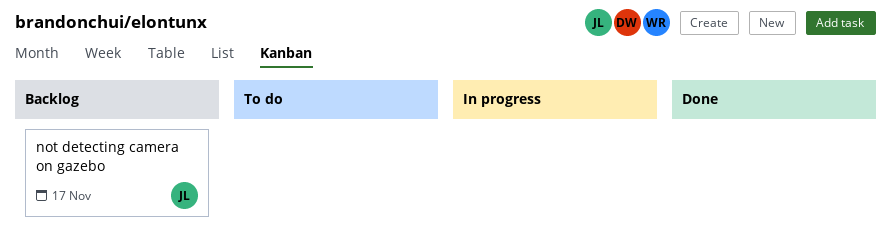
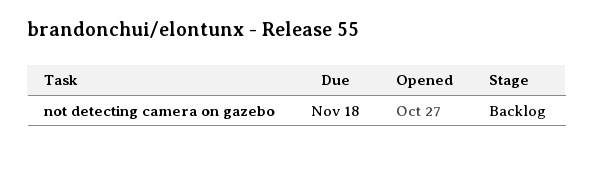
not detecting camera on gazebo, due: Nov 17 -> Nov 18

